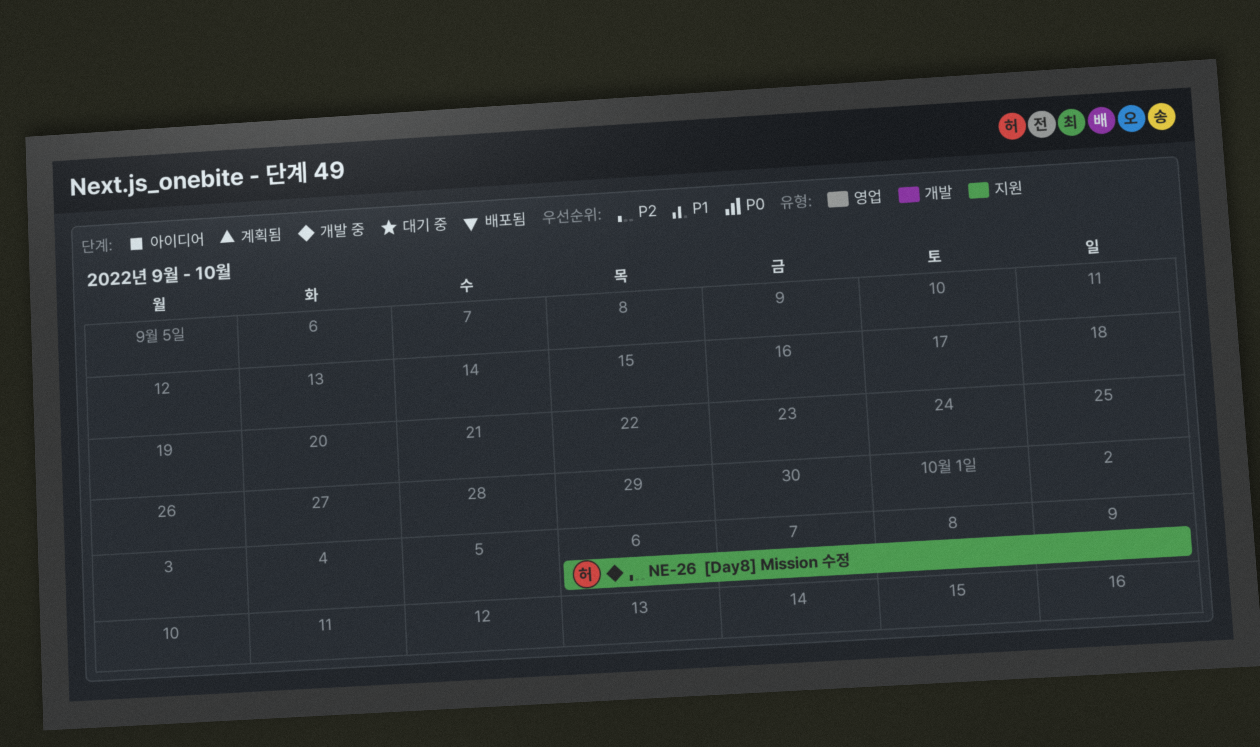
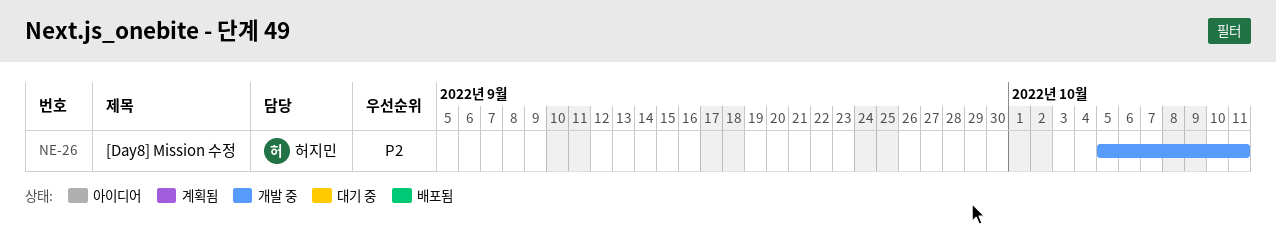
NE-26, start: Oct 6 -> Oct 5
NE-26, due: Oct 9 -> Oct 11

